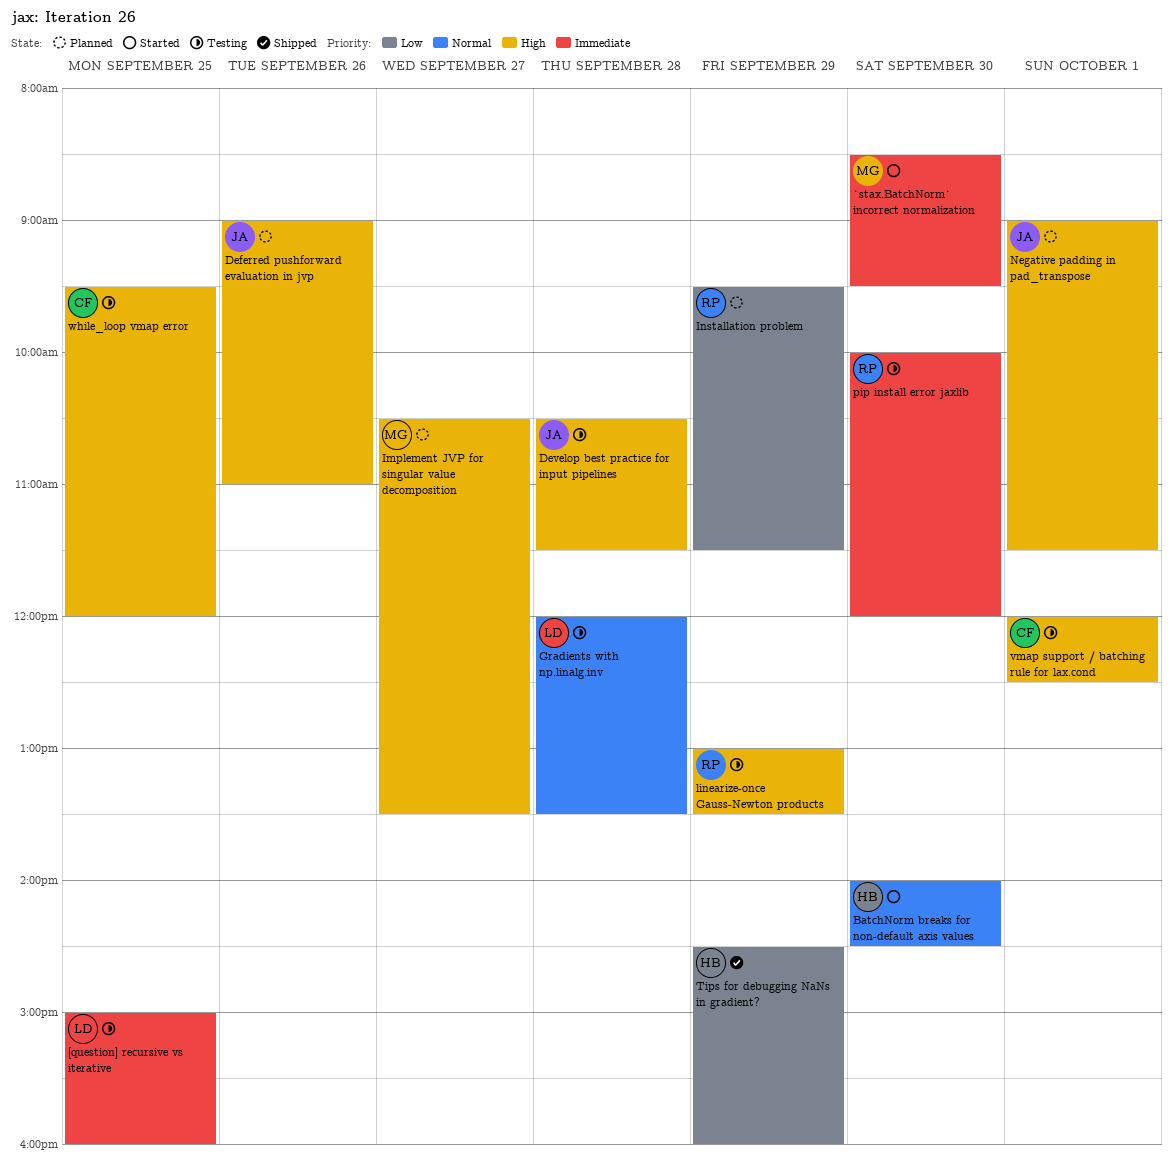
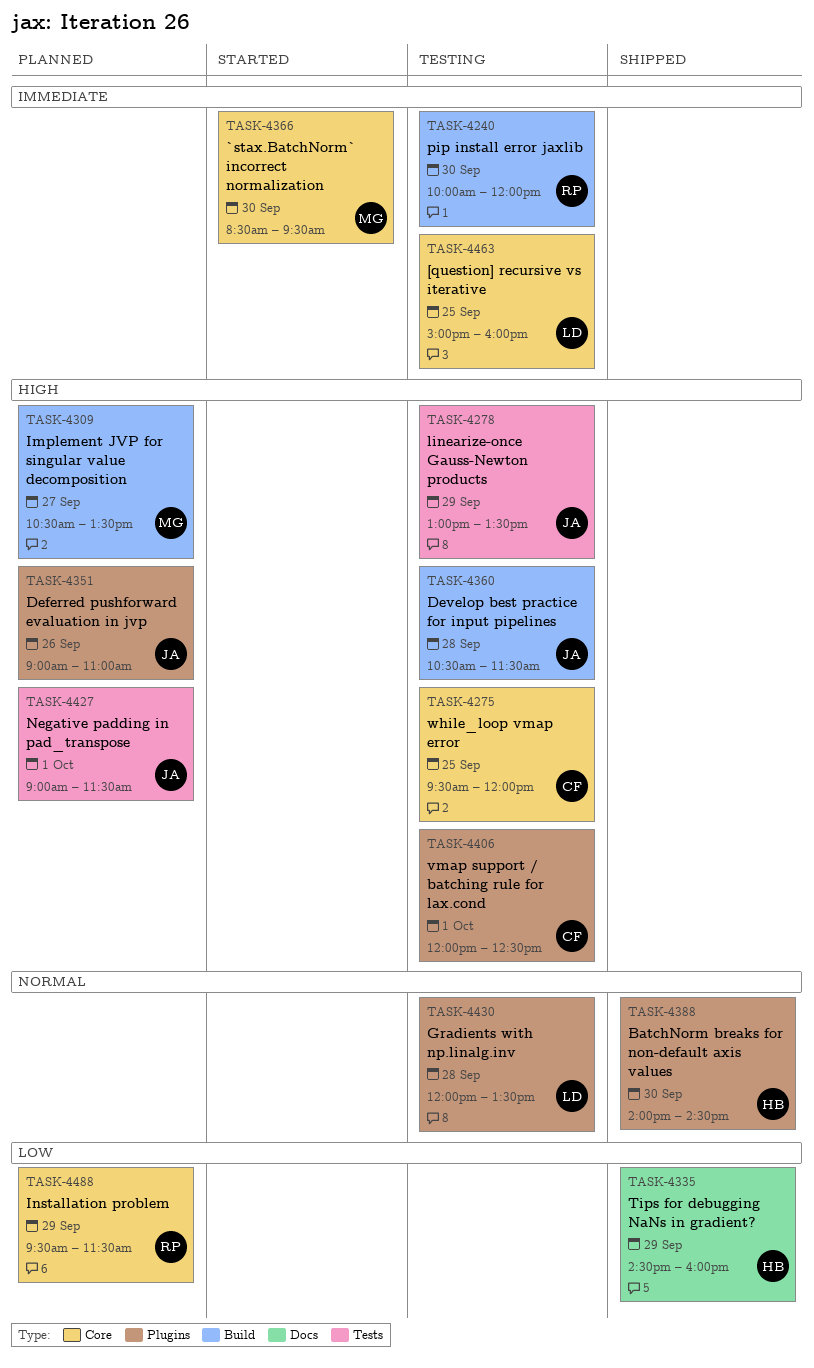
BatchNorm breaks for non-default axis values, status: Started -> Shipped
linearize-once Gauss-Newton products, owner: RP -> JA

